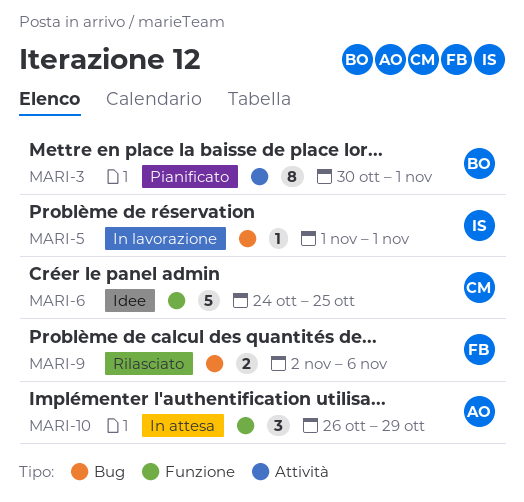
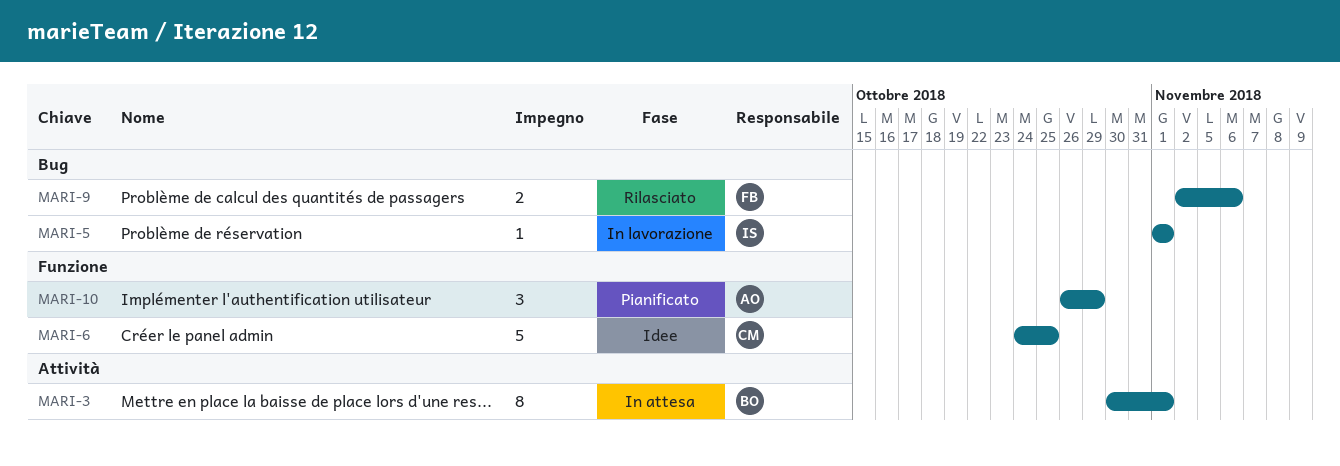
MARI-3, status: Pianificato -> In attesa
MARI-10, status: In attesa -> Pianificato

